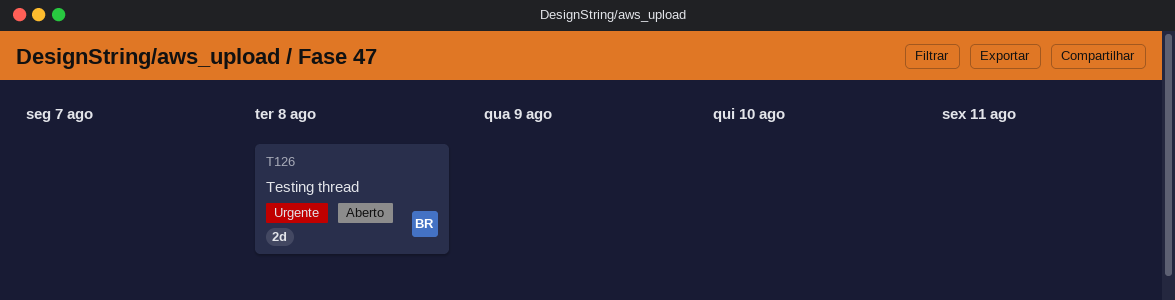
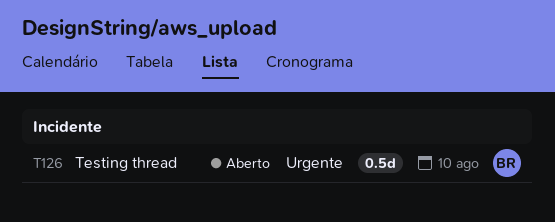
T126, estimate: 2d -> 0.5d
T126, due: Aug 8 -> Aug 10

